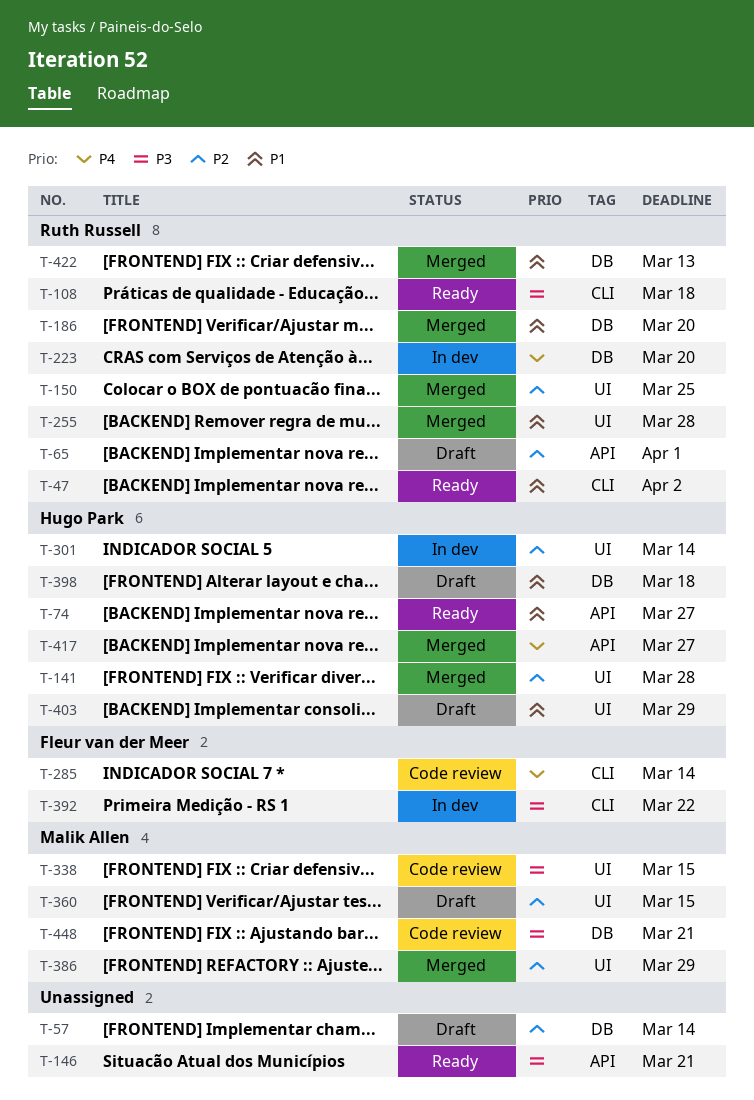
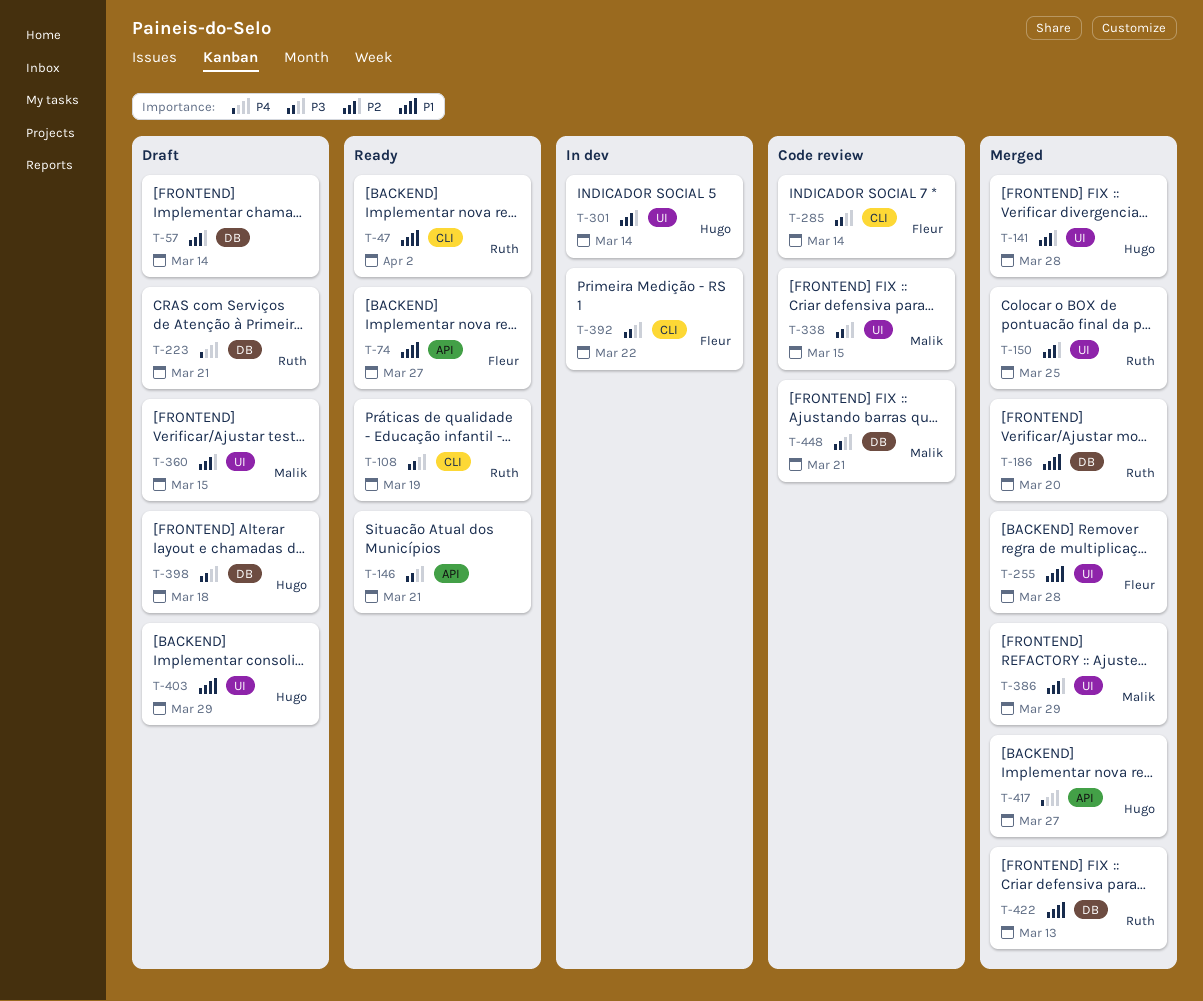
T-65: present -> none
T-74, owner: Hugo Park -> Fleur van der Meer
T-108, due: Mar 18 -> Mar 19
T-223, status: In dev -> Draft
T-223, due: Mar 20 -> Mar 21
T-255, owner: Ruth Russell -> Fleur van der Meer
T-285, priority: P4 -> P3
T-398, priority: P1 -> P3

